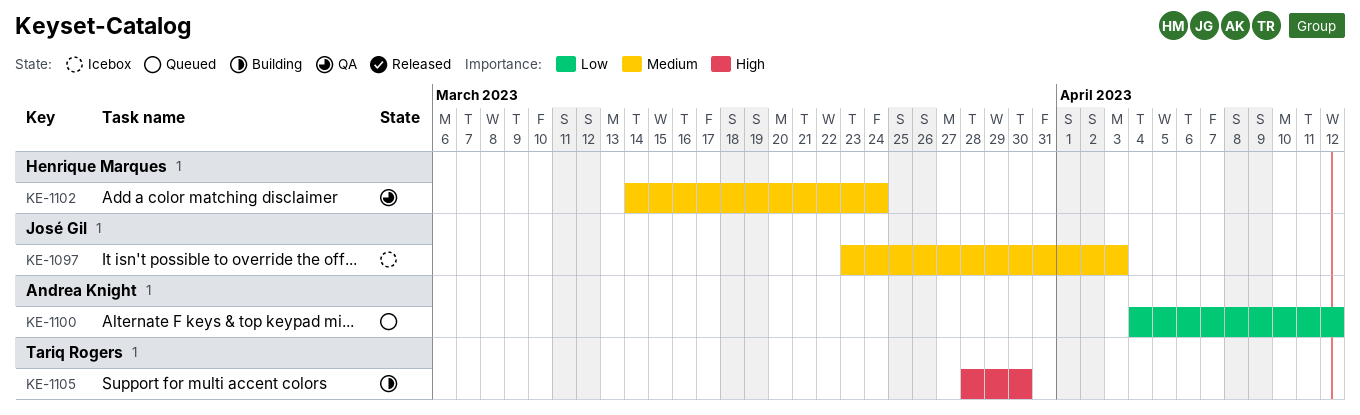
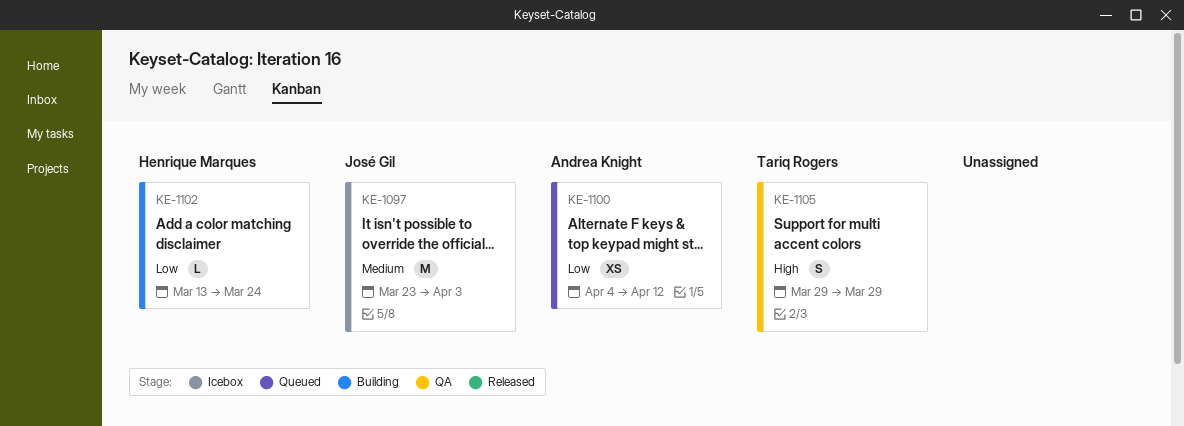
KE-1102, status: QA -> Building
KE-1102, priority: Medium -> Low
KE-1102, start: Mar 14 -> Mar 13
KE-1105, status: Building -> QA
KE-1105, start: Mar 28 -> Mar 29
KE-1105, due: Mar 30 -> Mar 29

